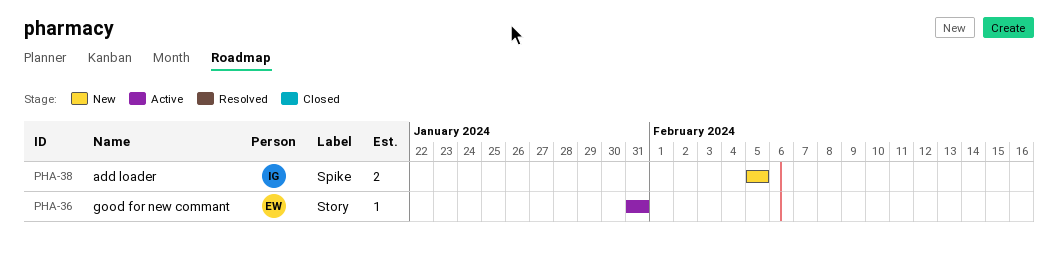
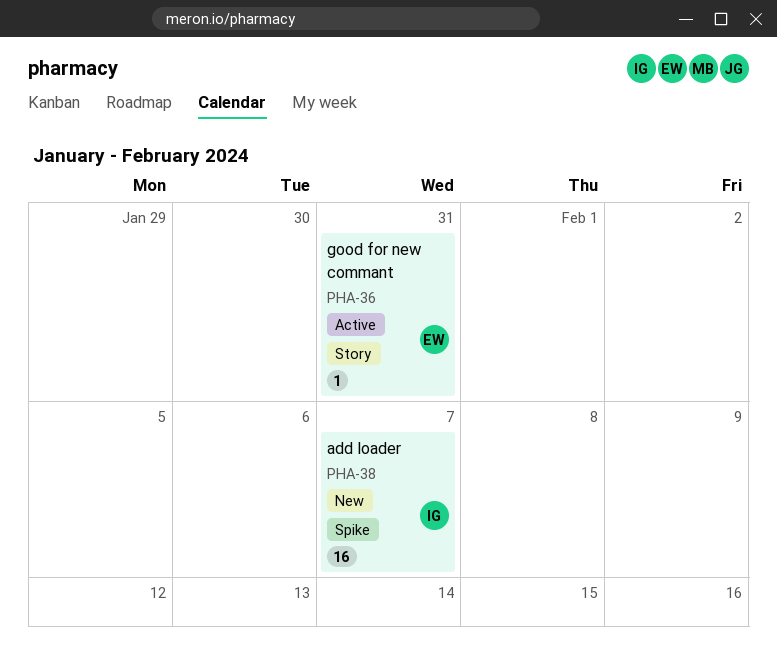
PHA-38, estimate: 2 -> 16
PHA-38, due: Feb 5 -> Feb 7

